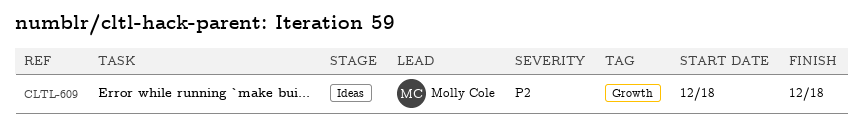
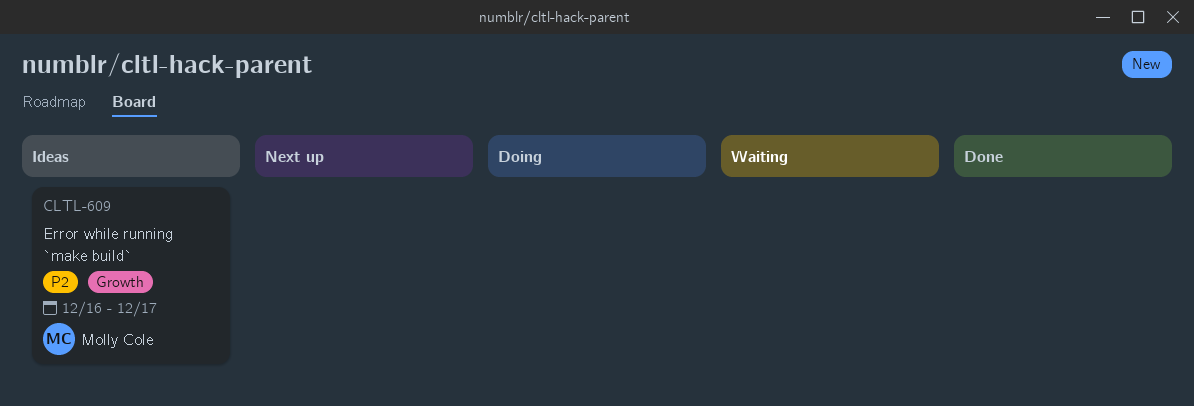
CLTL-609, start: Dec 18 -> Dec 16
CLTL-609, due: Dec 18 -> Dec 17

